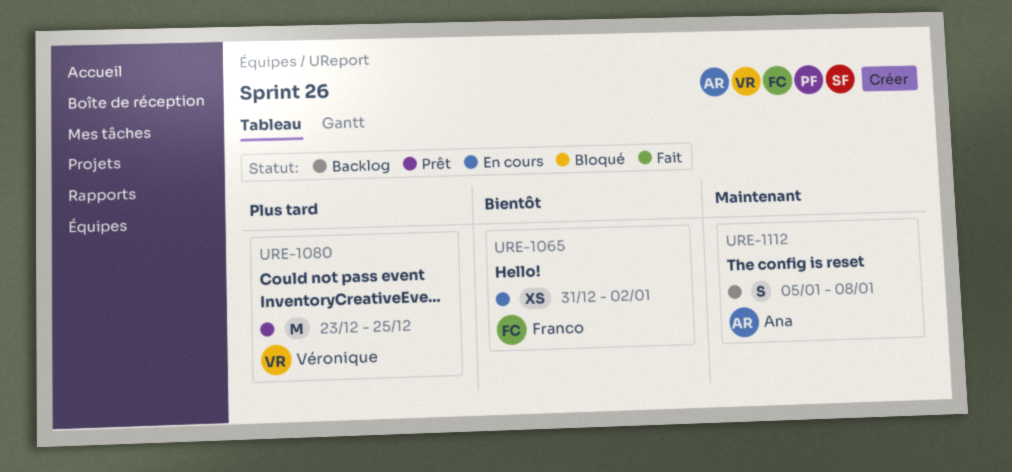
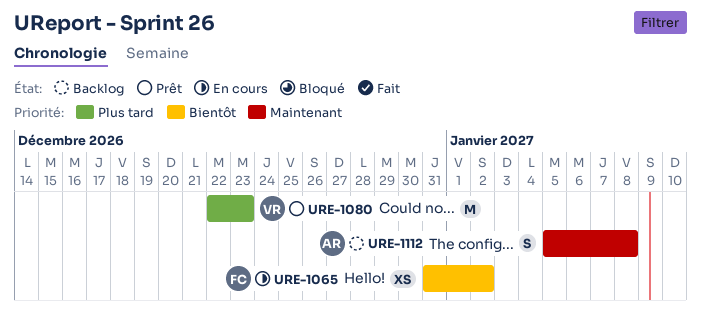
URE-1080, start: Dec 23 -> Dec 22
URE-1080, due: Dec 25 -> Dec 23

